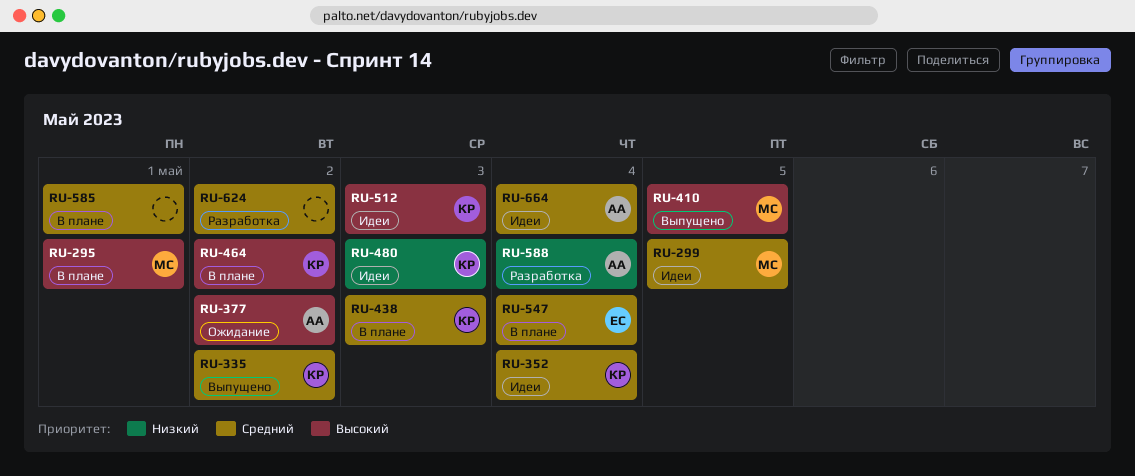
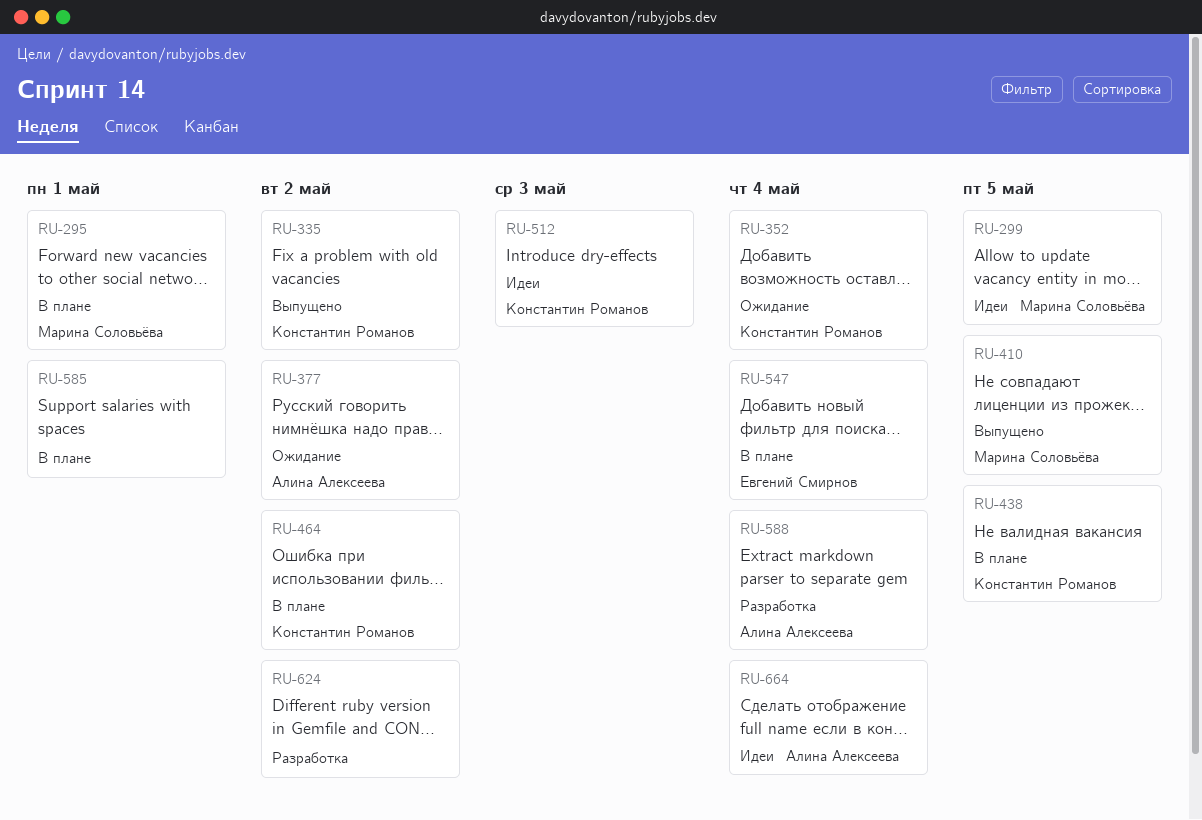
RU-352, status: Идеи -> Ожидание
RU-438, due: May 3 -> May 5
RU-480: present -> none

